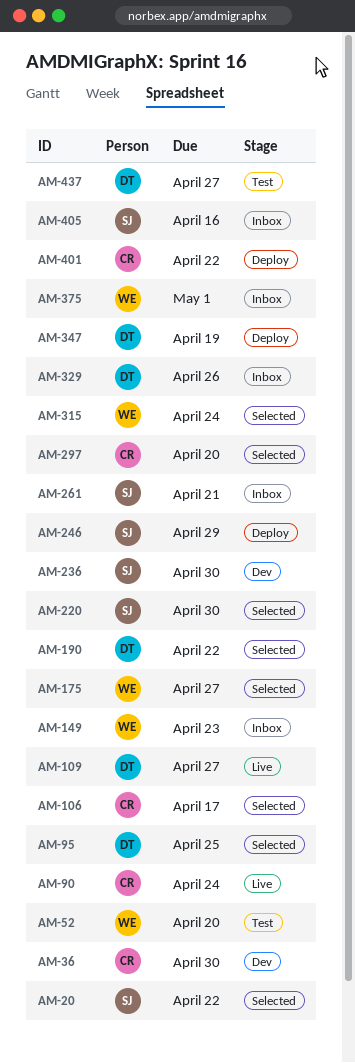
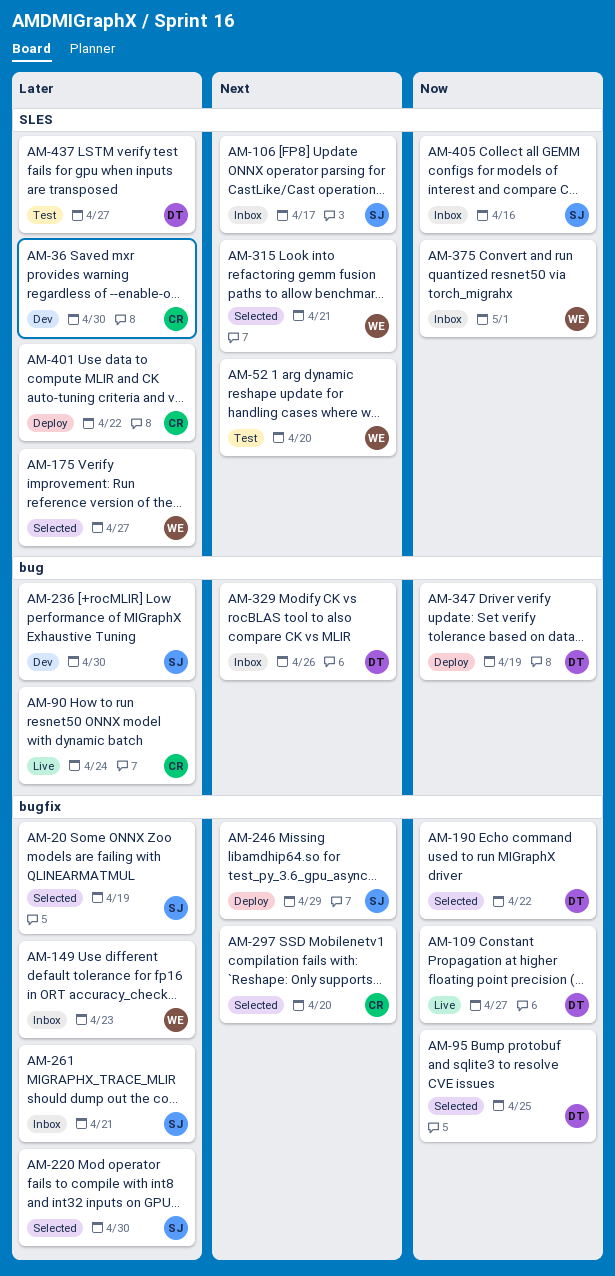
AM-20, due: Apr 22 -> Apr 19
AM-106, status: Selected -> Inbox
AM-106, owner: CR -> SJ
AM-315, due: Apr 24 -> Apr 21

